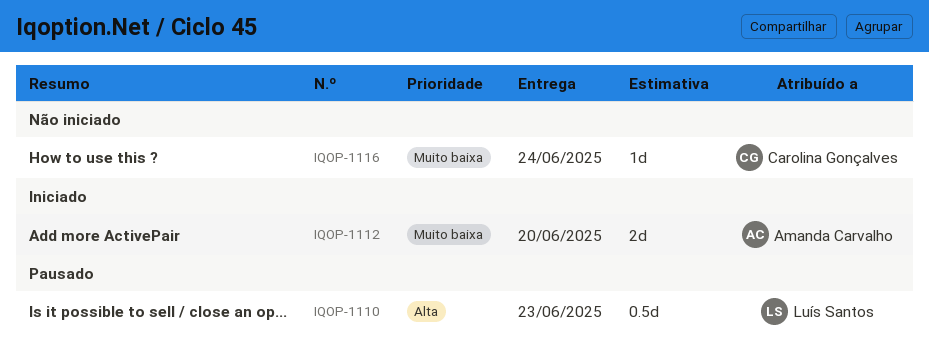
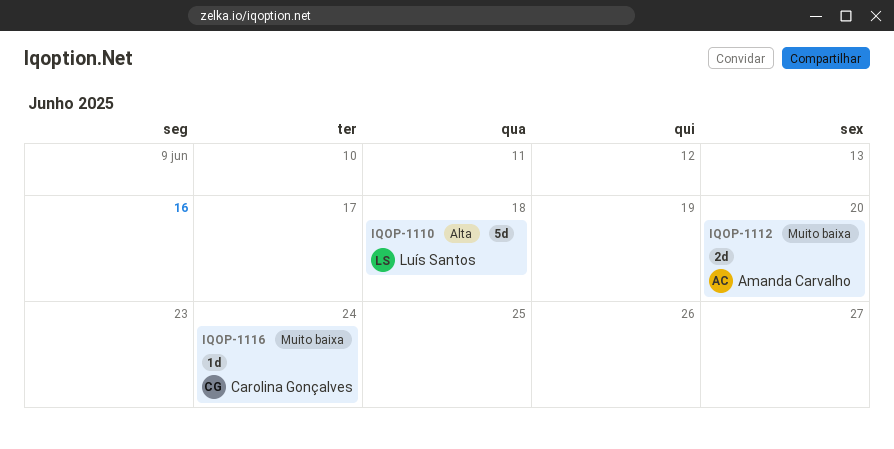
IQOP-1110, estimate: 0.5d -> 5d
IQOP-1110, due: Jun 23 -> Jun 18

